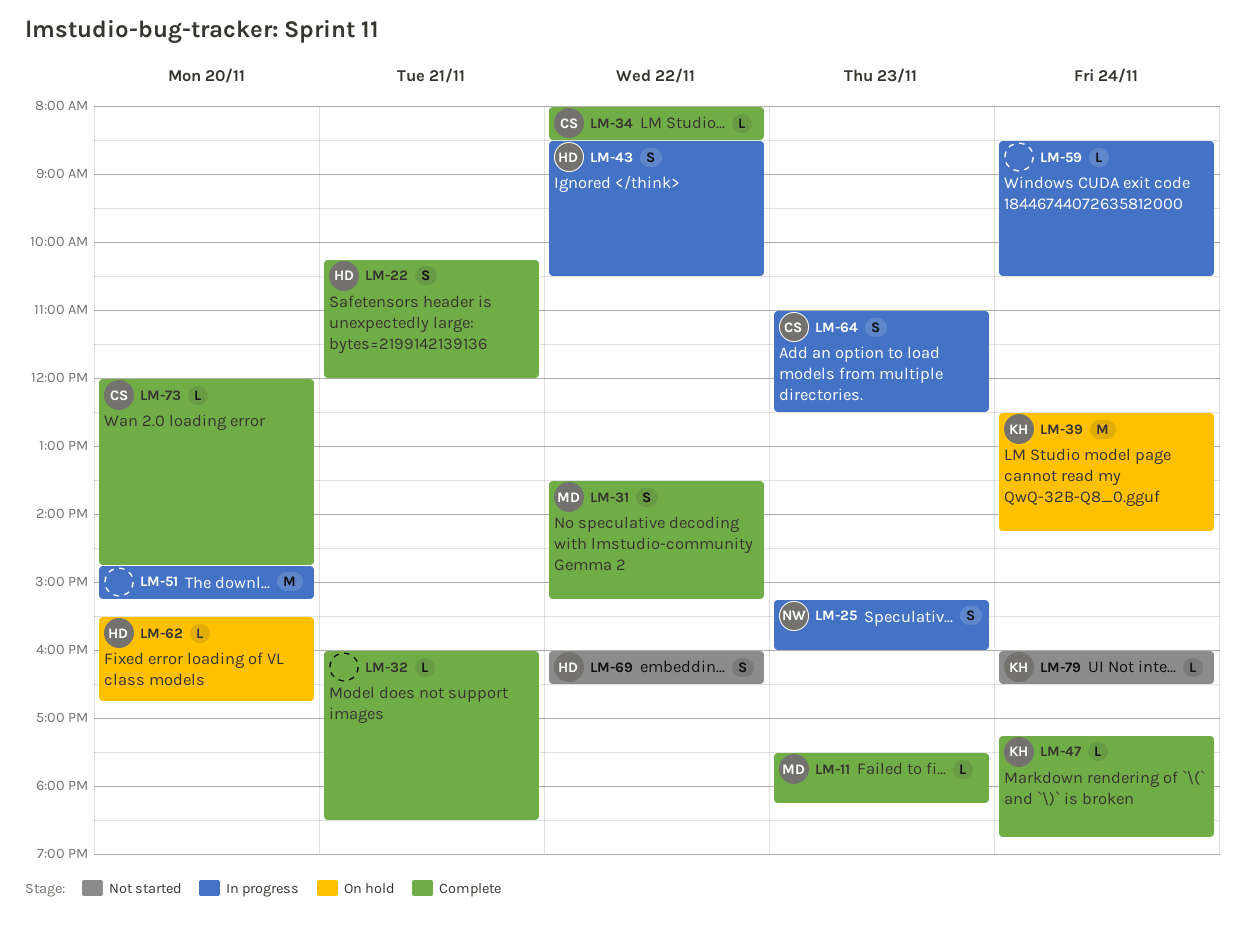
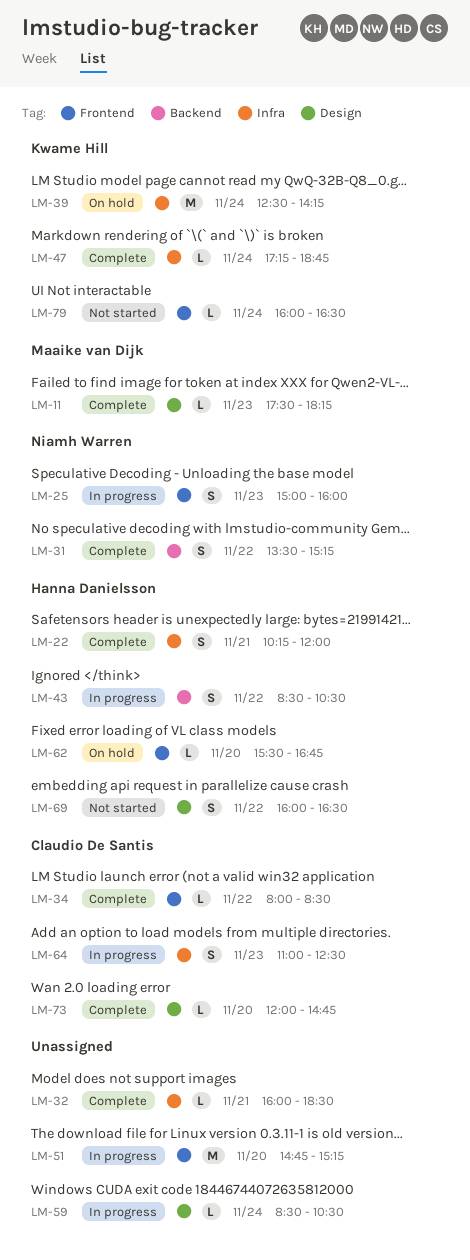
LM-25, begins: 15:15 -> 15:00
LM-31, owner: Maaike van Dijk -> Niamh Warren

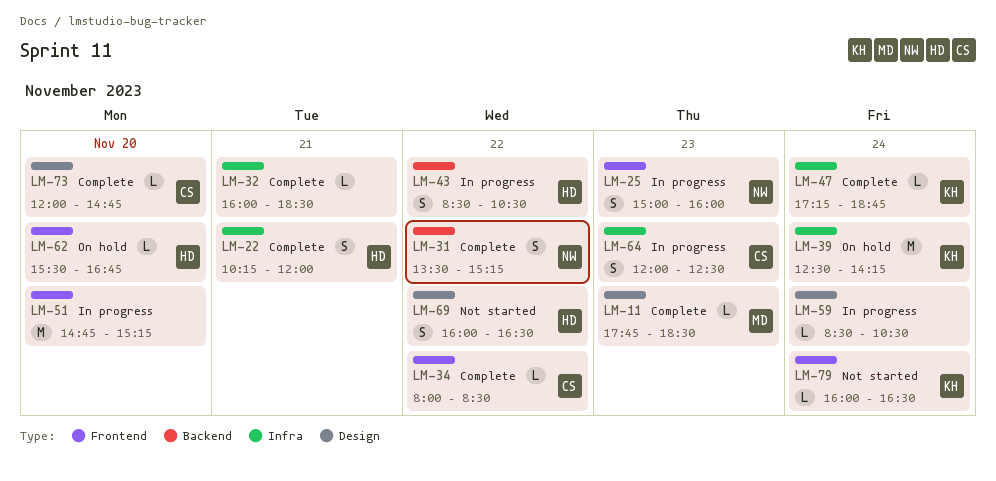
LM-11, begins: 17:30 -> 17:45
LM-11, ends: 18:15 -> 18:30
LM-64, begins: 11:00 -> 12:00

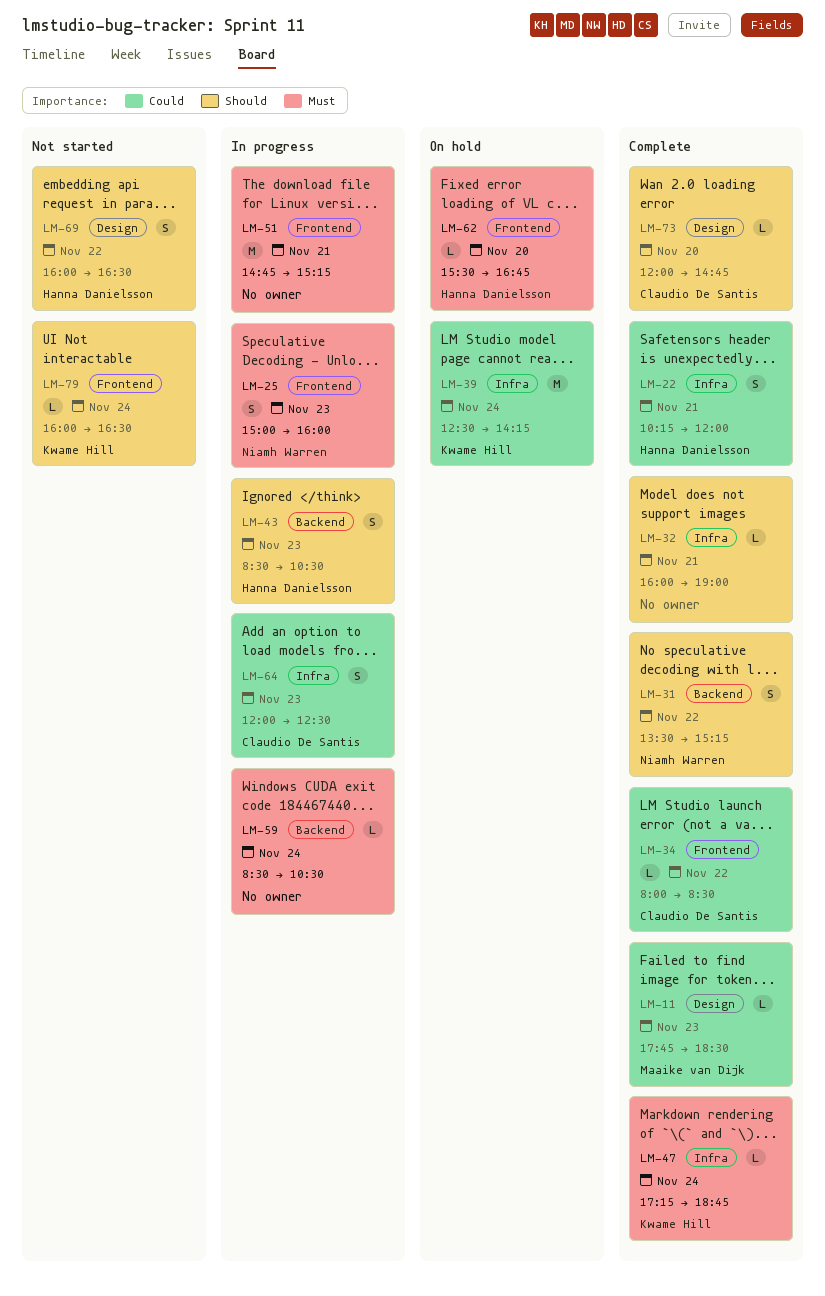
LM-32, ends: 18:30 -> 19:00
LM-43, day: Nov 22 -> Nov 23
LM-51, day: Nov 20 -> Nov 21
LM-59, label: Design -> Backend

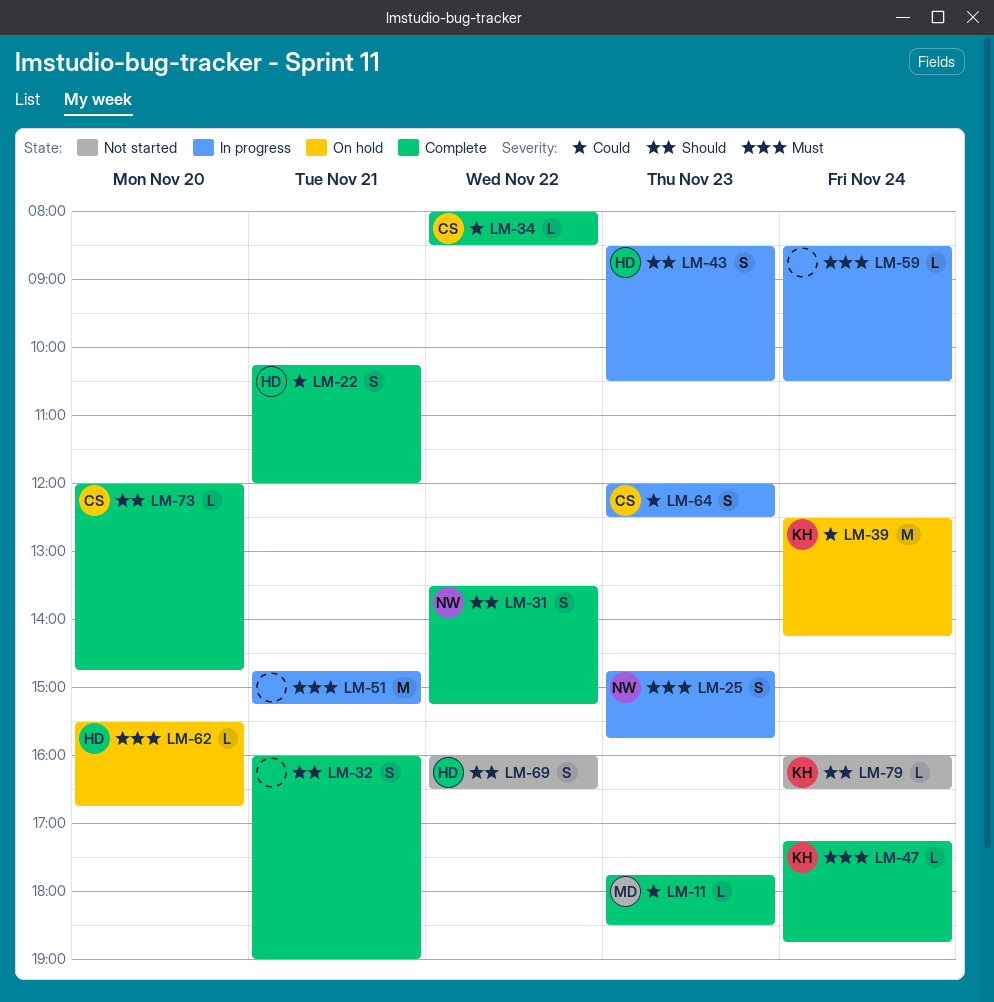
LM-25, begins: 15:00 -> 14:45
LM-25, ends: 16:00 -> 15:45
LM-32, estimate: L -> S

